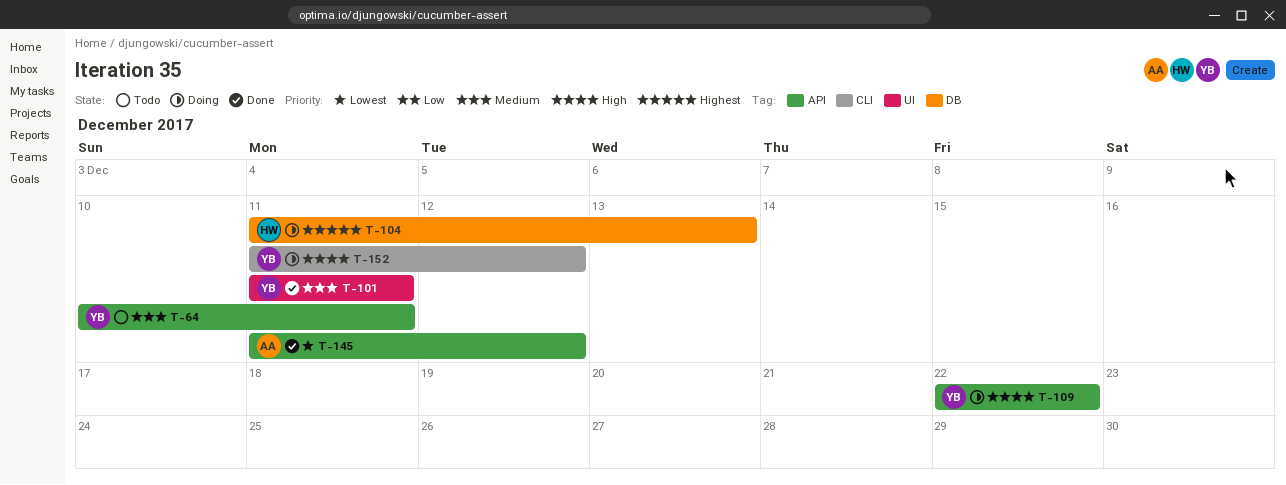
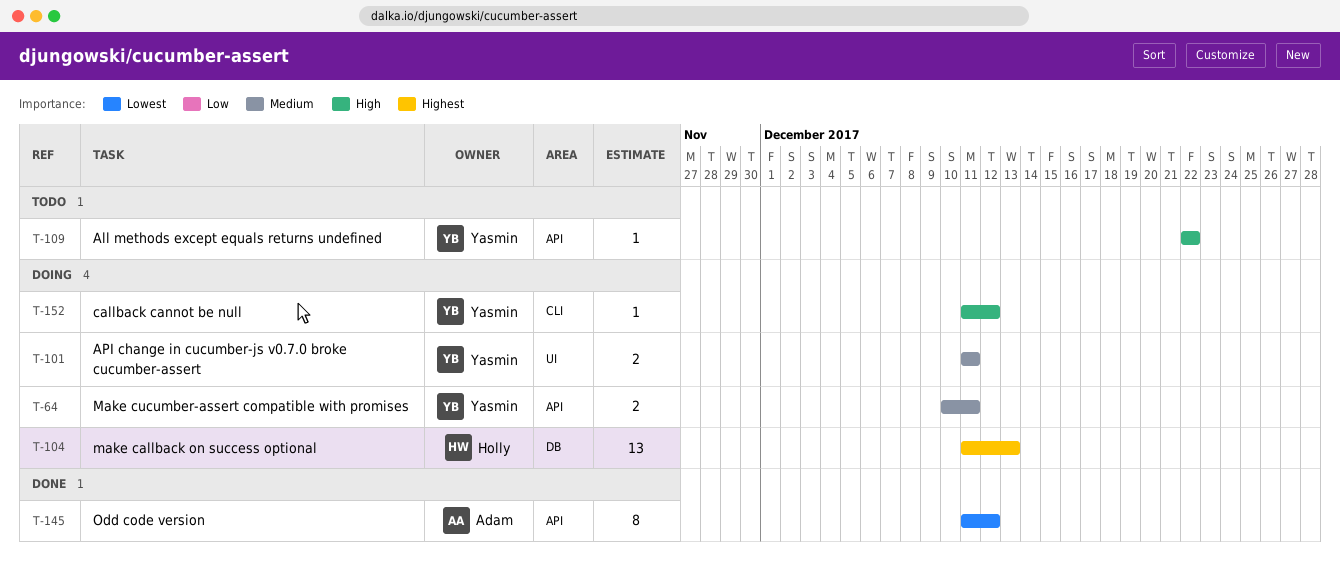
T-64, status: Todo -> Doing
T-101, status: Done -> Doing
T-109, status: Doing -> Todo

